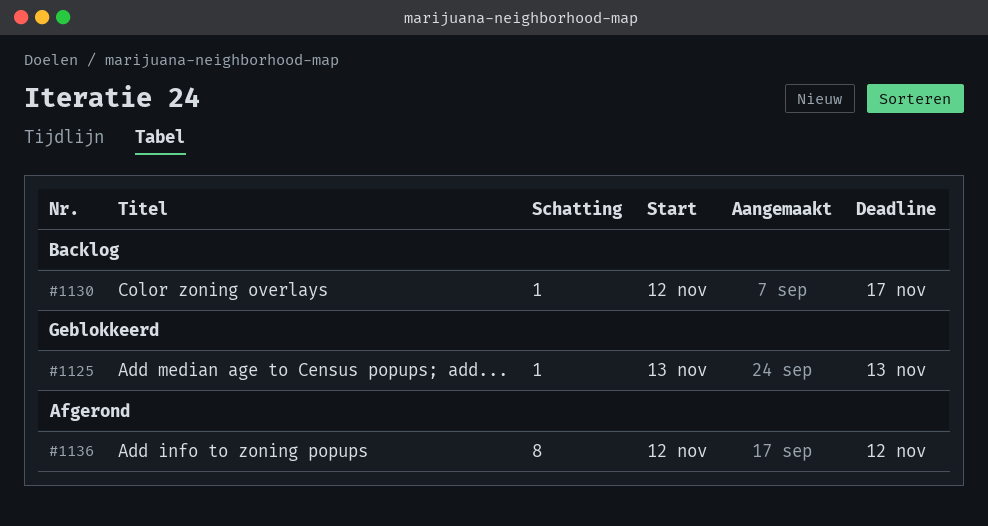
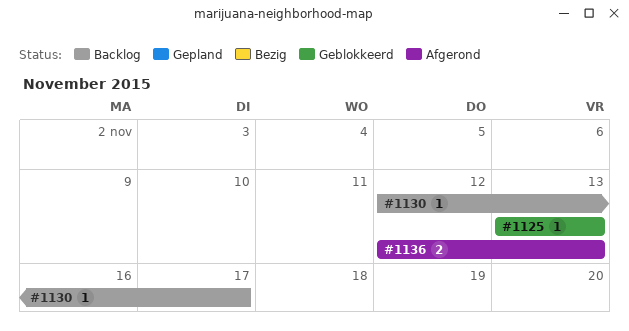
#1136, estimate: 8 -> 2
#1136, due: Nov 12 -> Nov 13

